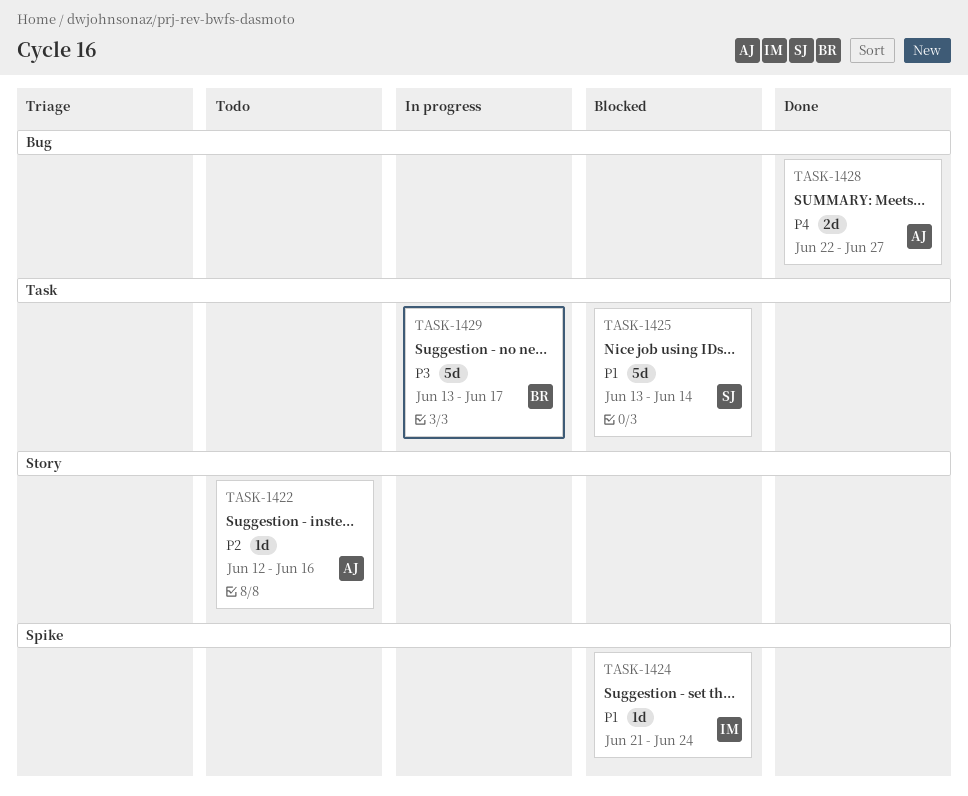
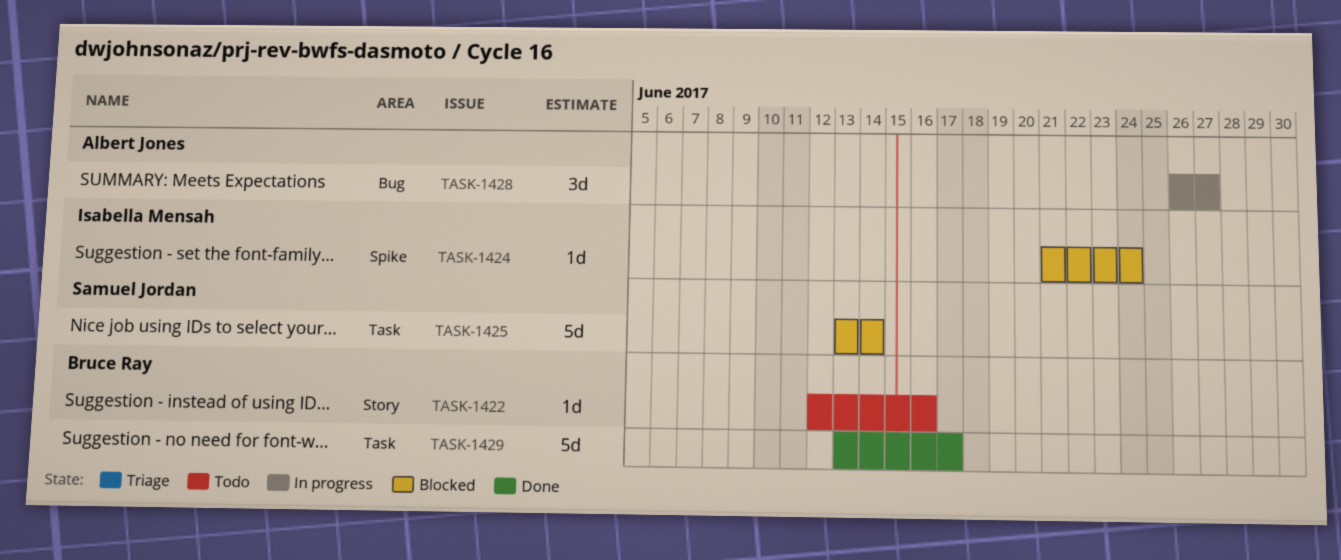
TASK-1422, owner: Albert Jones -> Bruce Ray
TASK-1428, status: Done -> In progress
TASK-1428, estimate: 2d -> 3d
TASK-1428, start: Jun 22 -> Jun 26
TASK-1429, status: In progress -> Done

